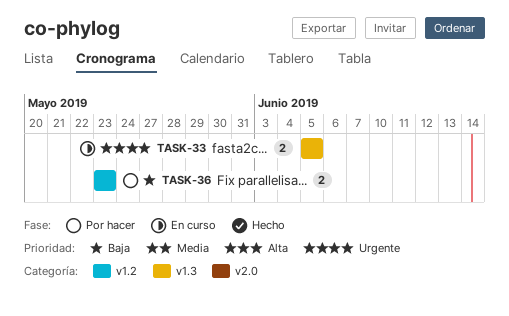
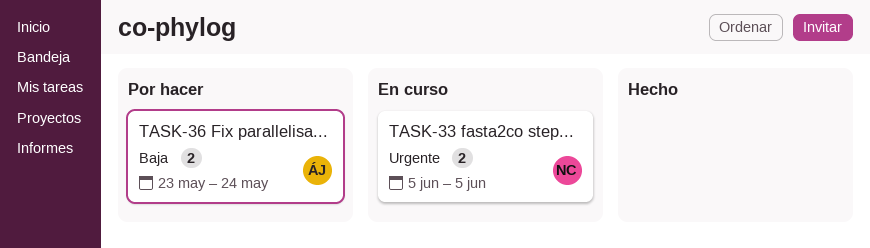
TASK-36, due: May 23 -> May 24

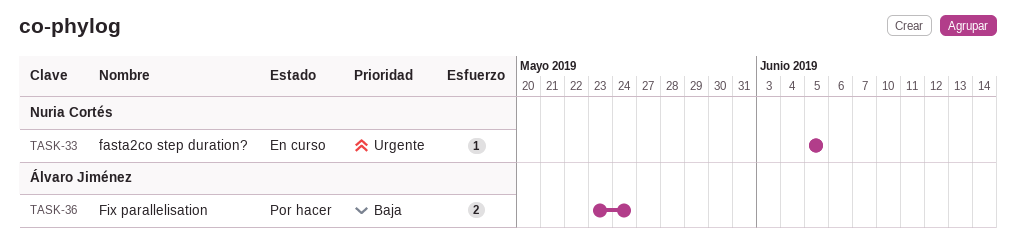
TASK-33, estimate: 2 -> 1

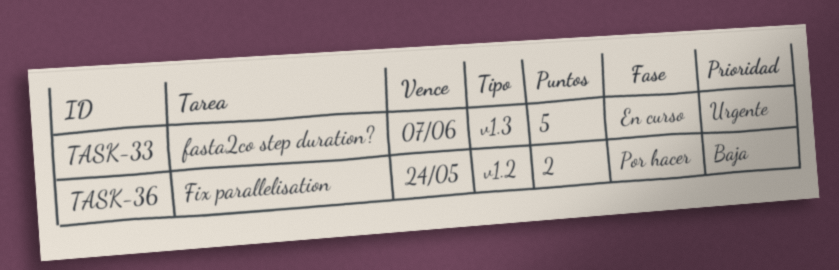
TASK-33, estimate: 1 -> 5
TASK-33, due: Jun 5 -> Jun 7

